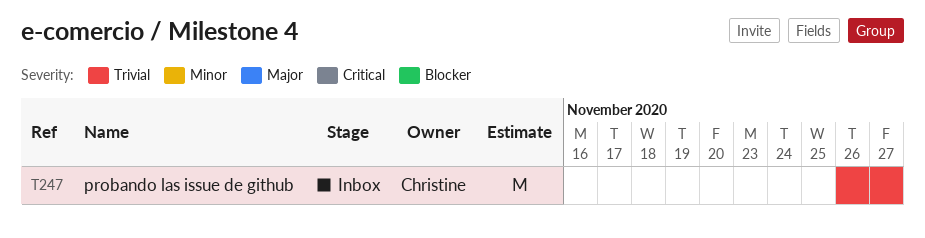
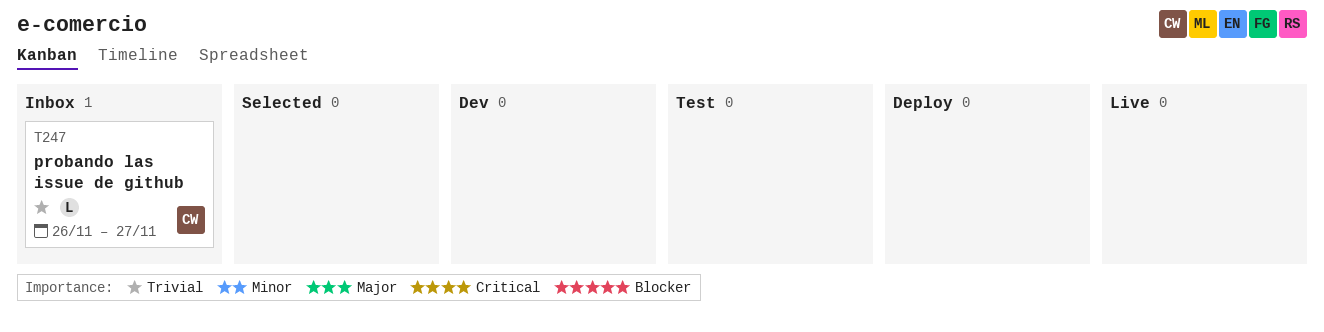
T247, estimate: M -> L

